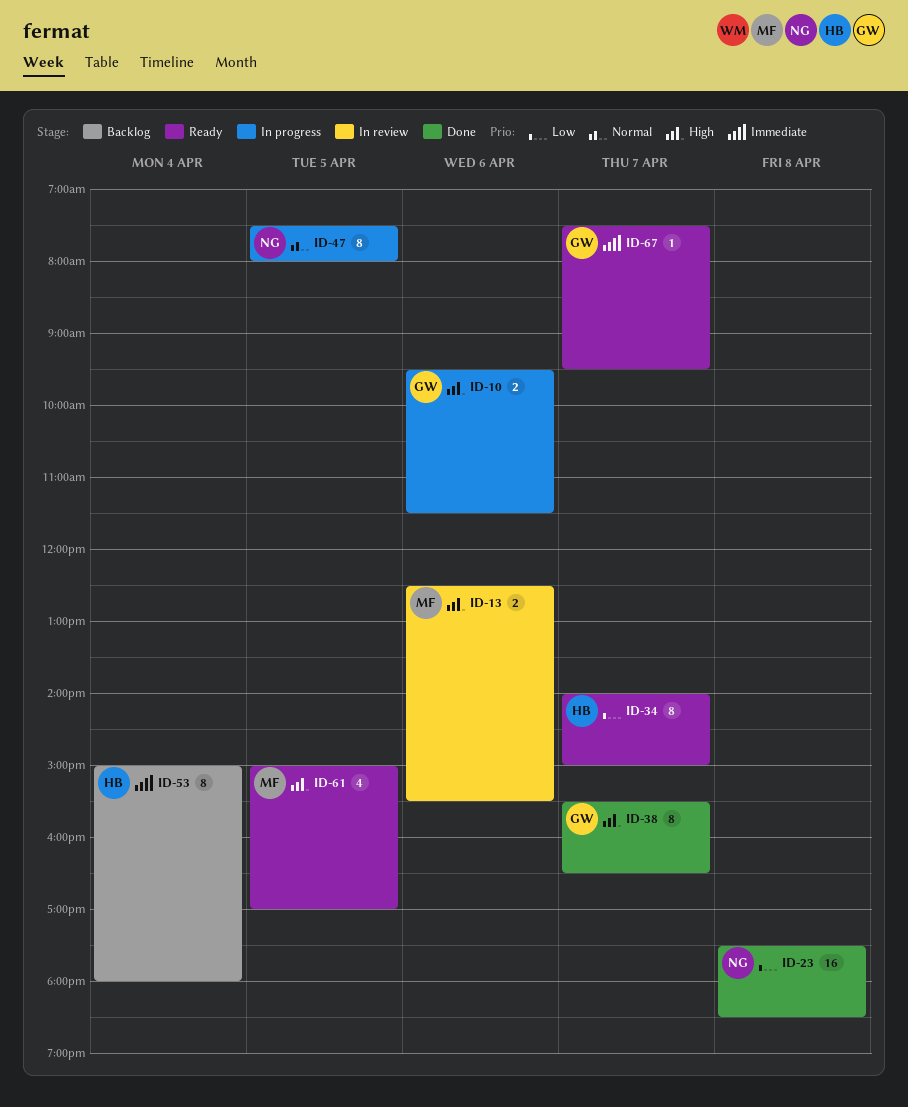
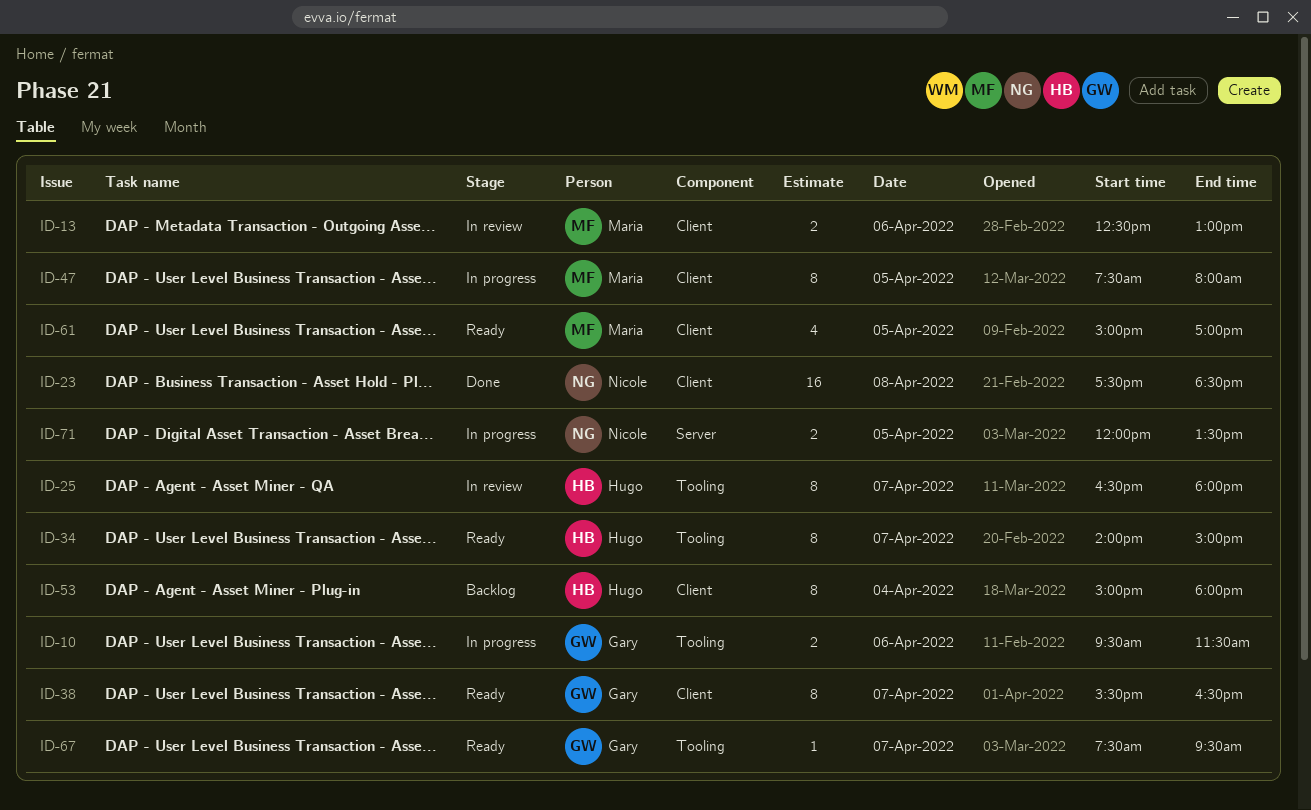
ID-13, ends: 15:30 -> 13:00
ID-25: none -> present
ID-38, status: Done -> Ready
ID-47, owner: Nicole -> Maria
ID-71: none -> present

